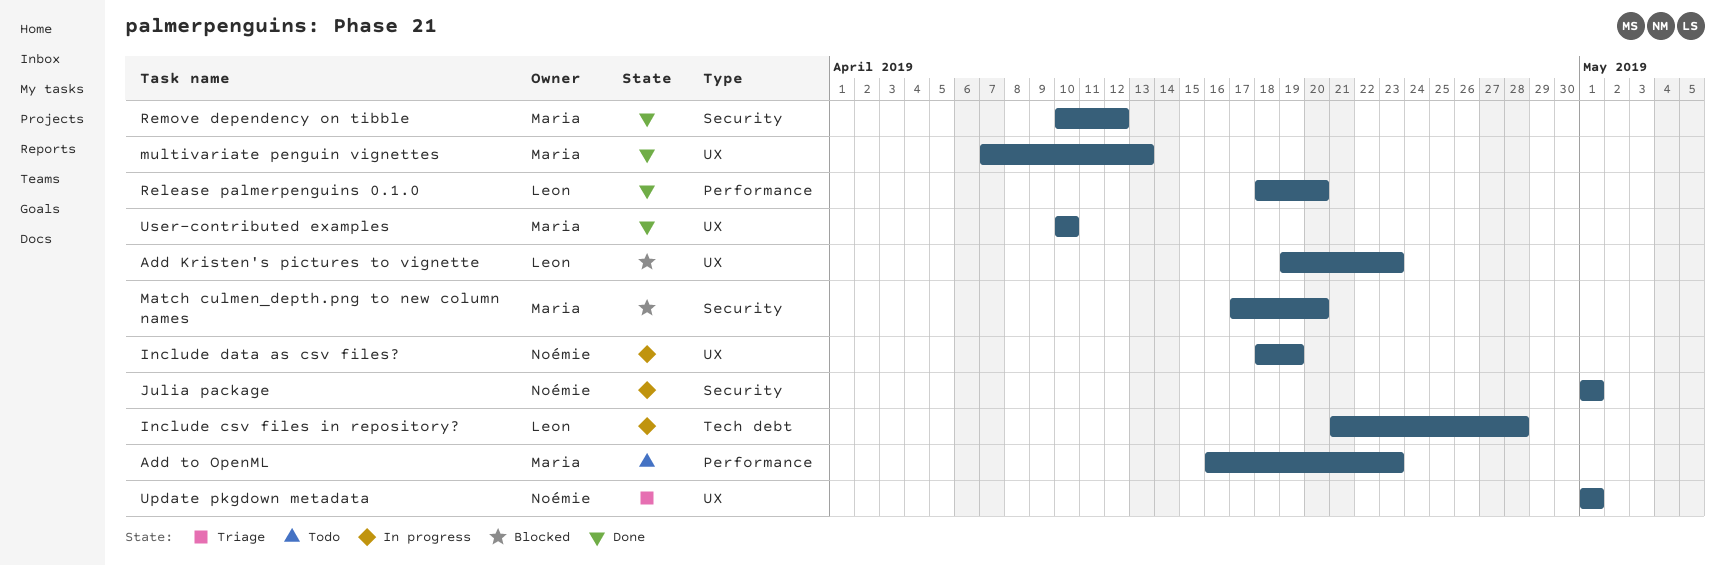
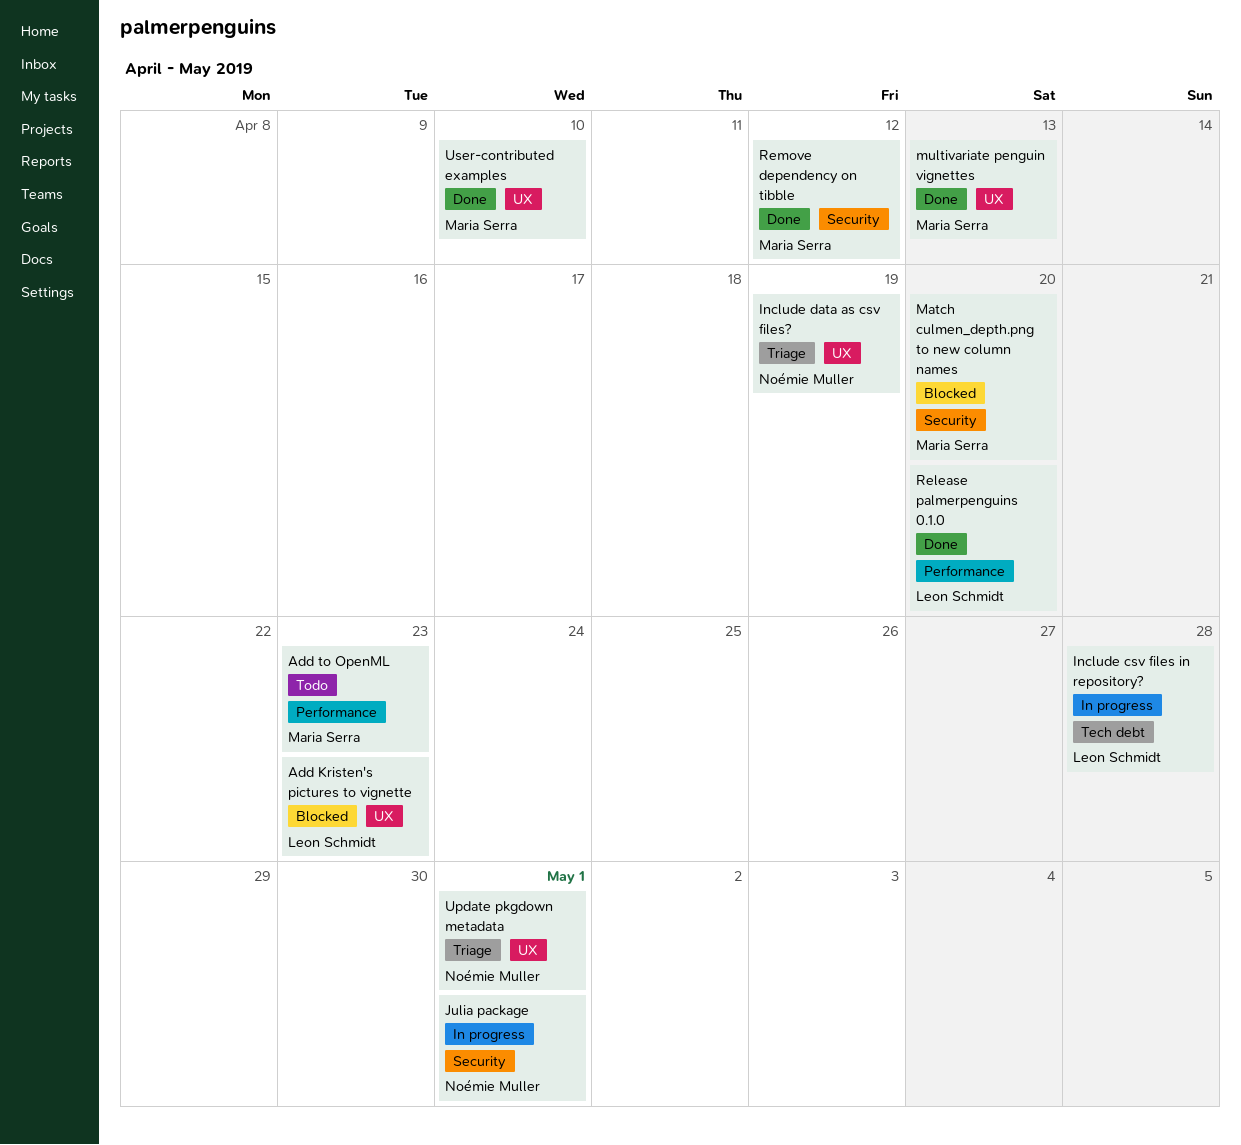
Include data as csv files?, status: In progress -> Triage

